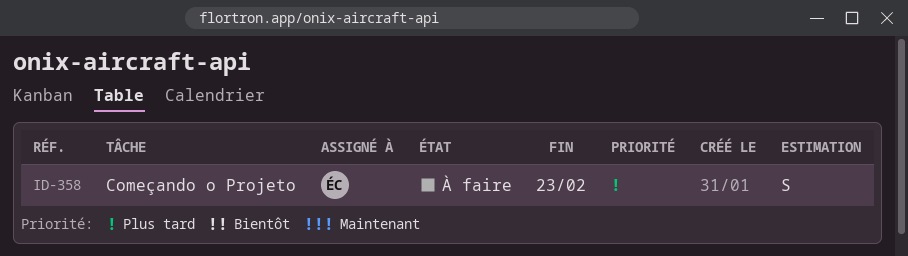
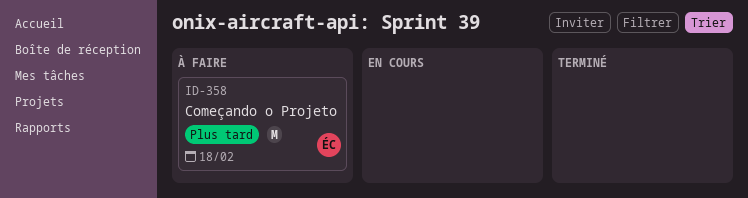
ID-358, estimate: S -> M
ID-358, due: Feb 23 -> Feb 18

